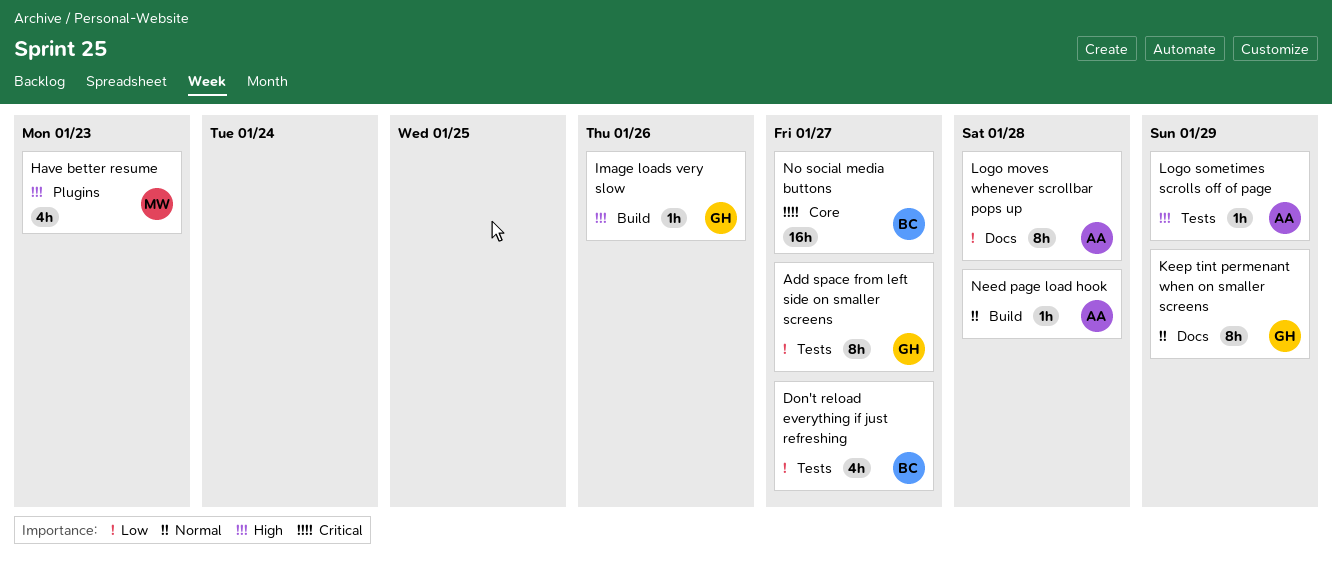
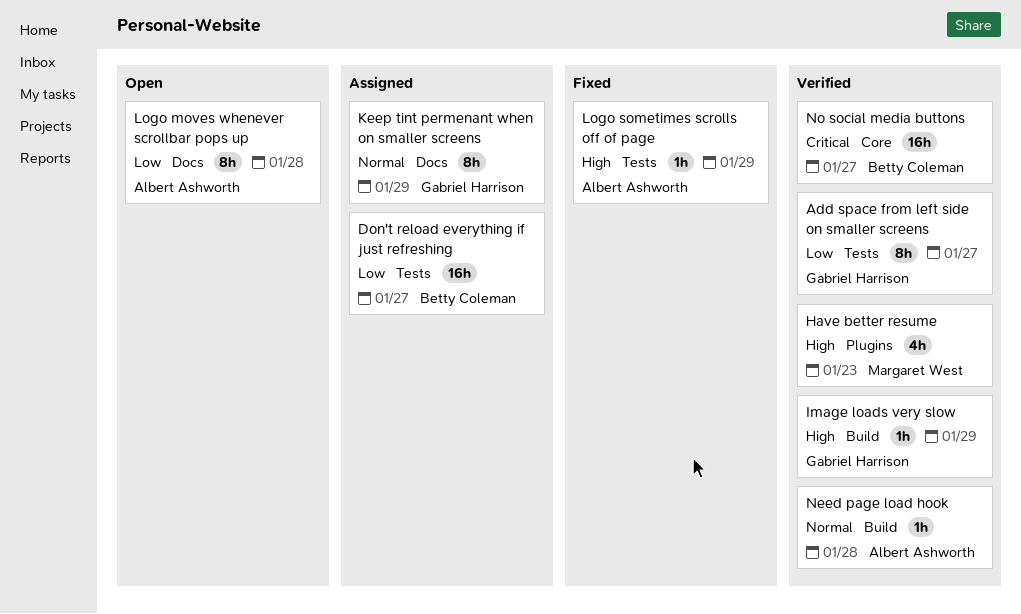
Don't reload everything if just refreshing, estimate: 4h -> 16h
Image loads very slow, due: Jan 26 -> Jan 29

